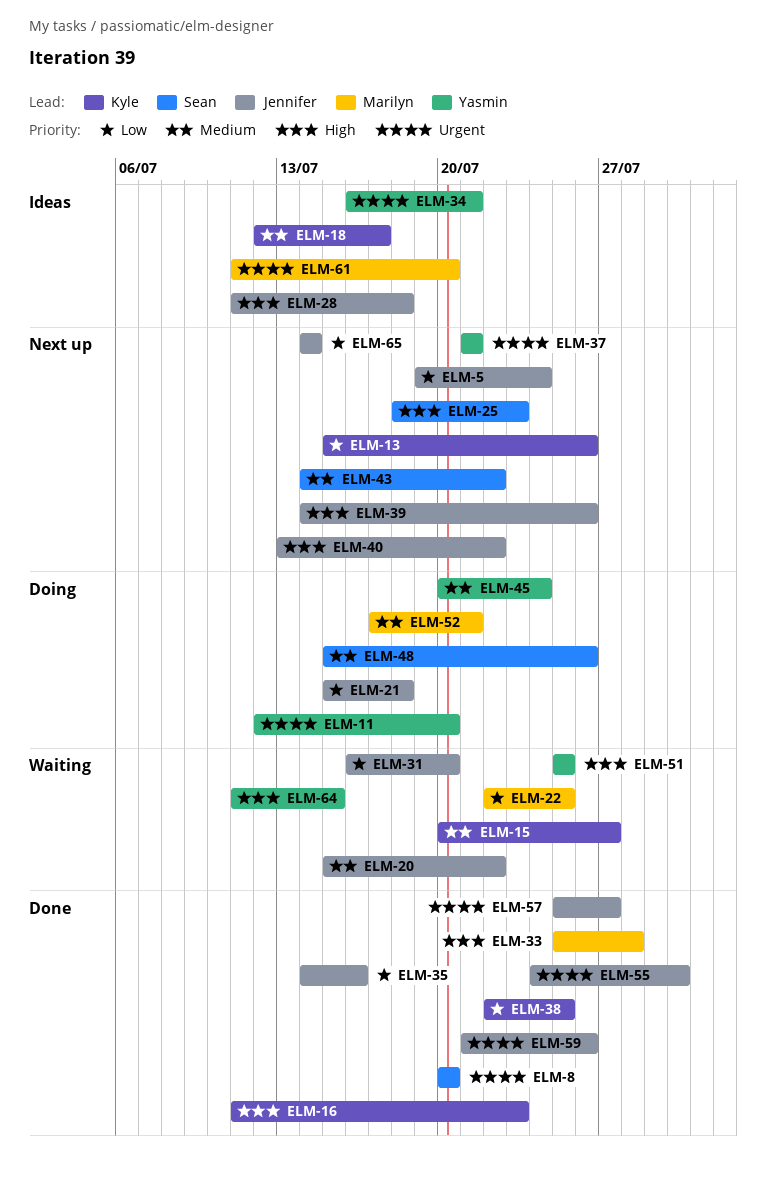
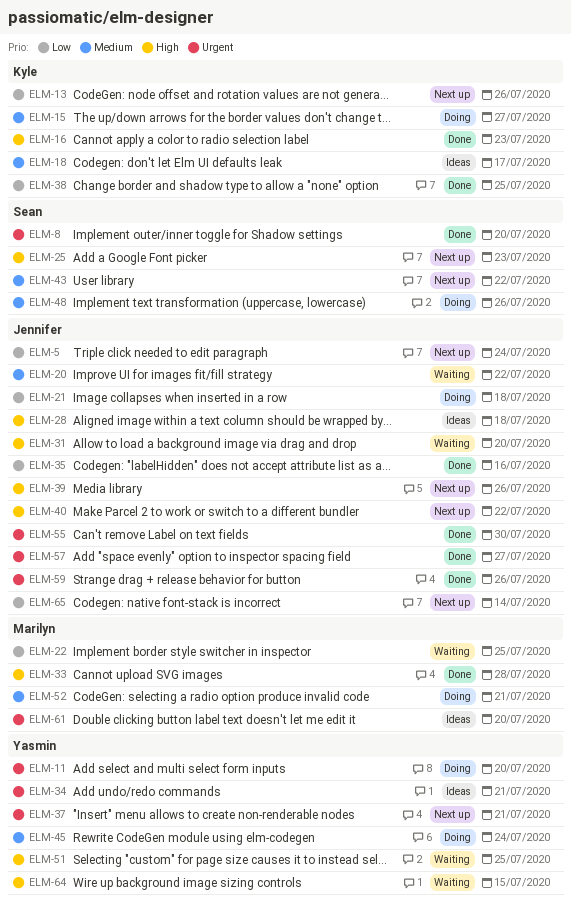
ELM-15, status: Waiting -> Doing
ELM-31, priority: Low -> High

